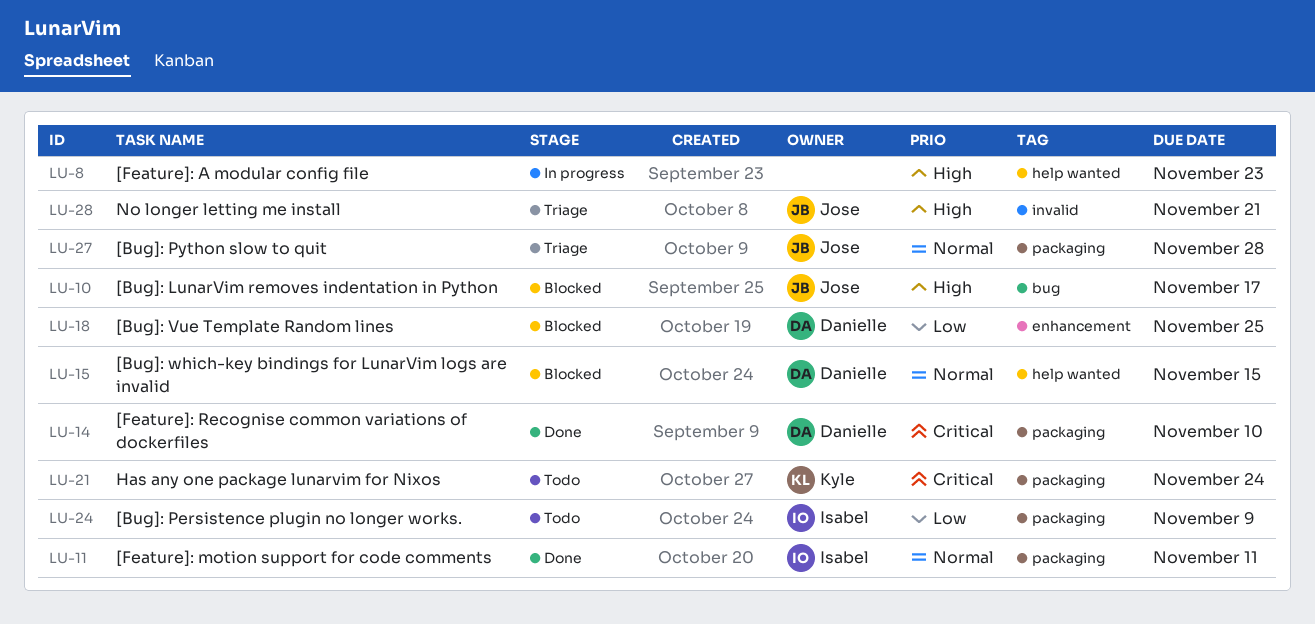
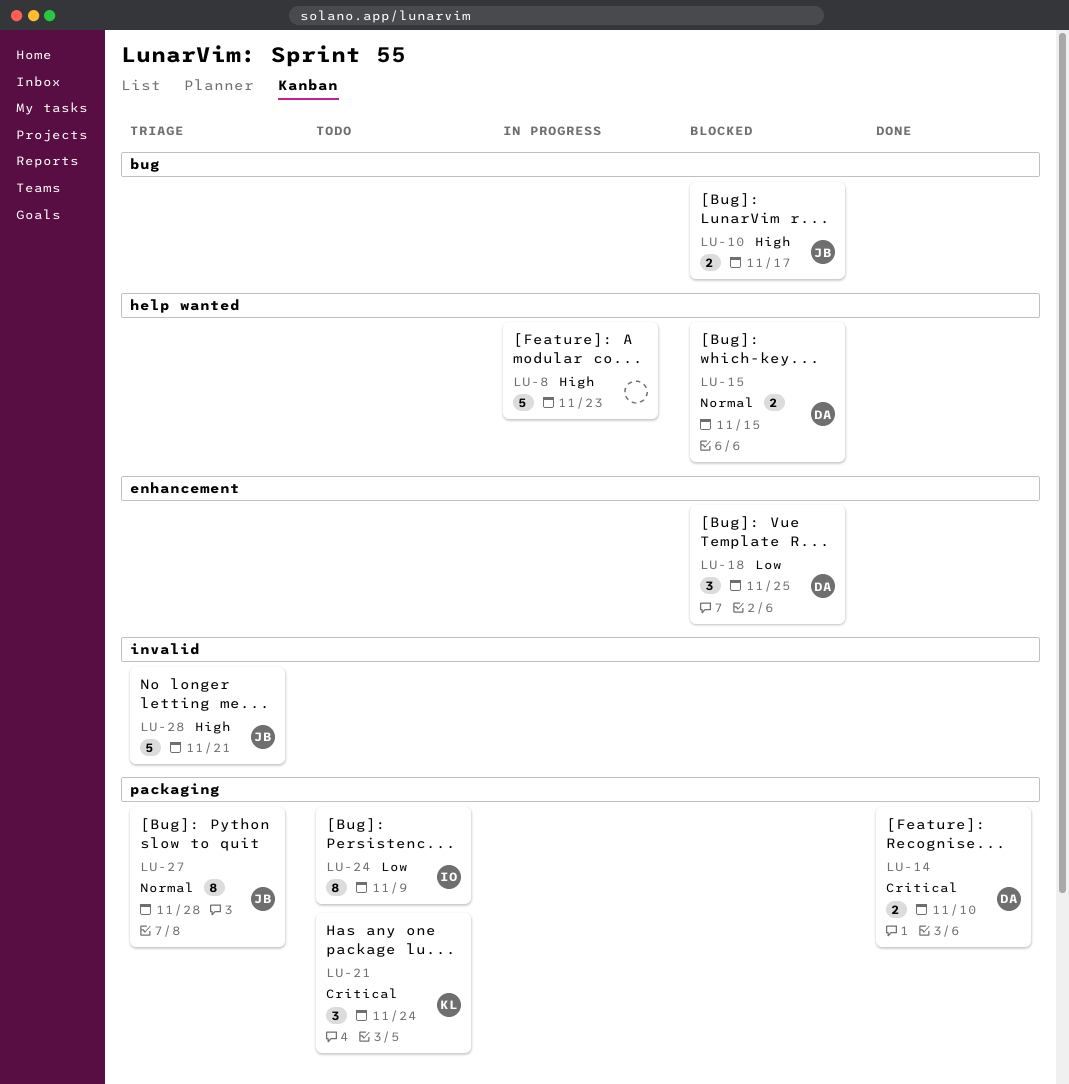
LU-11: present -> none

